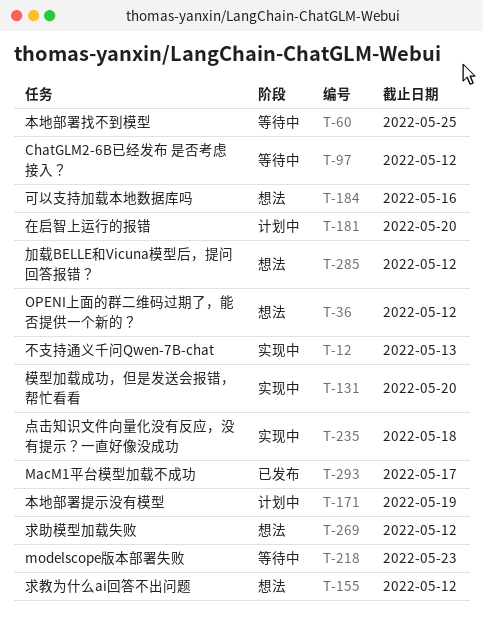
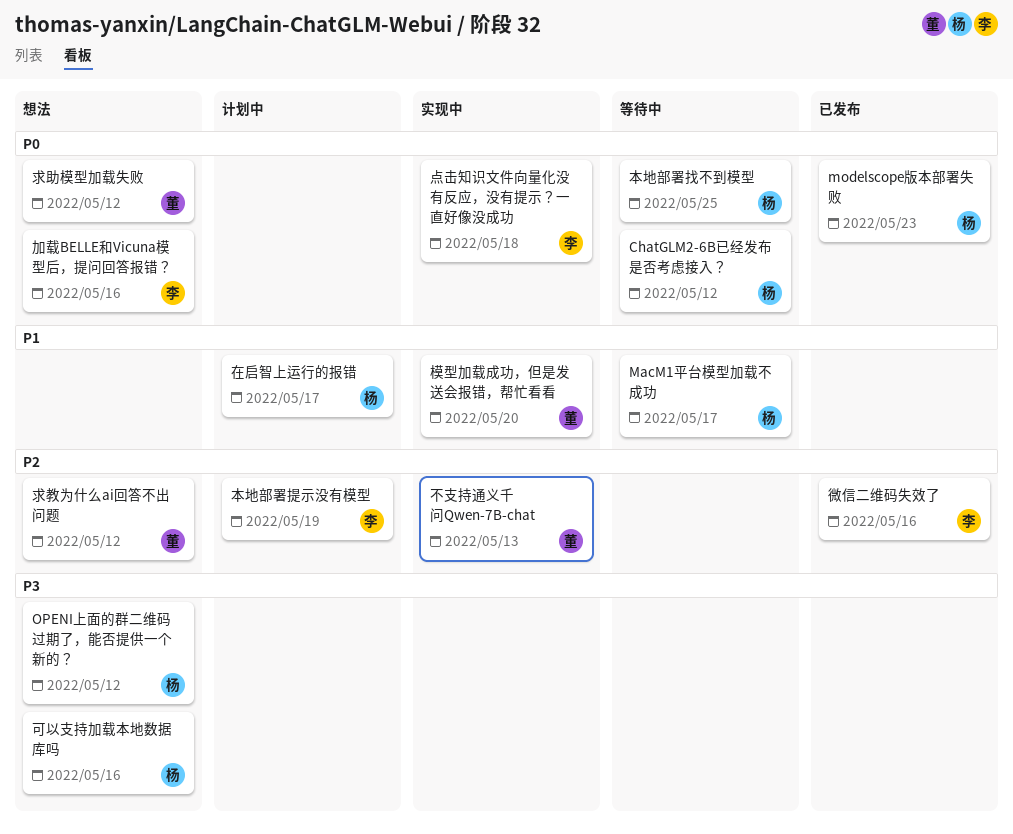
MacM1平台模型加载不成功, status: 已发布 -> 等待中
modelscope版本部署失败, status: 等待中 -> 已发布
加载BELLE和Vicuna模型后，提问回答报错？, due: May 12 -> May 16
在启智上运行的报错, due: May 20 -> May 17
微信二维码失效了: none -> present

